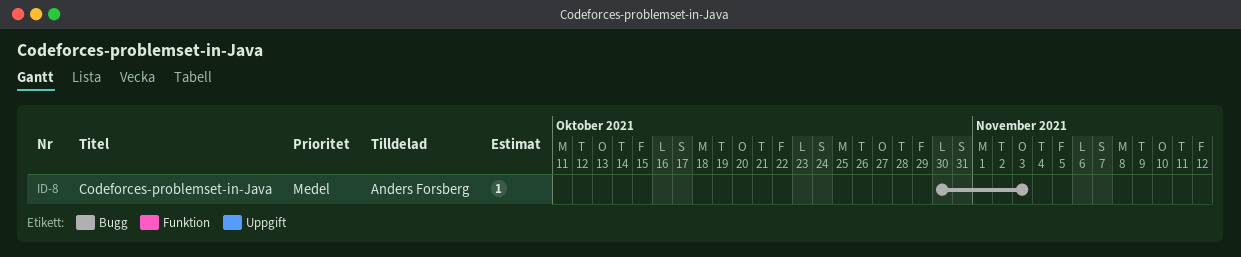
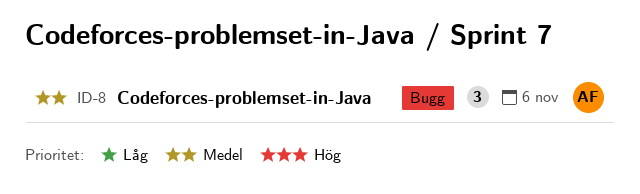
ID-8, estimate: 1 -> 3
ID-8, due: Nov 3 -> Nov 6

